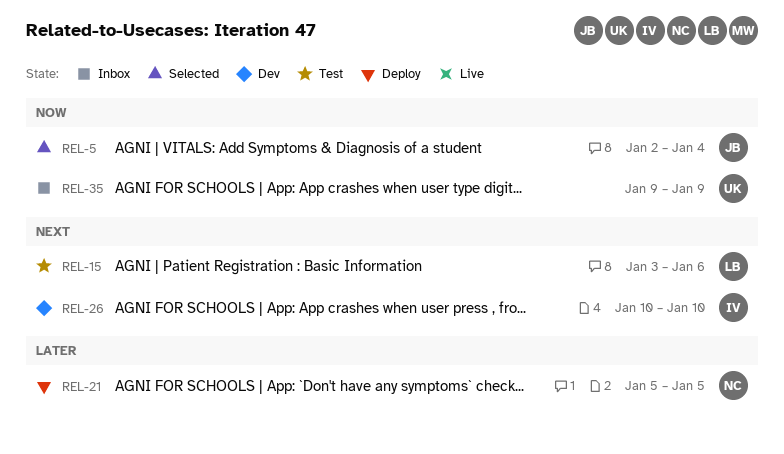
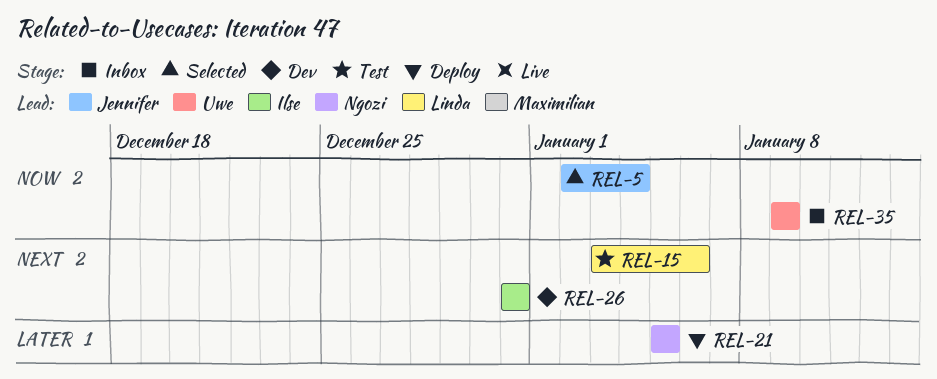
REL-26, start: Jan 10 -> Dec 31
REL-26, due: Jan 10 -> Dec 31

